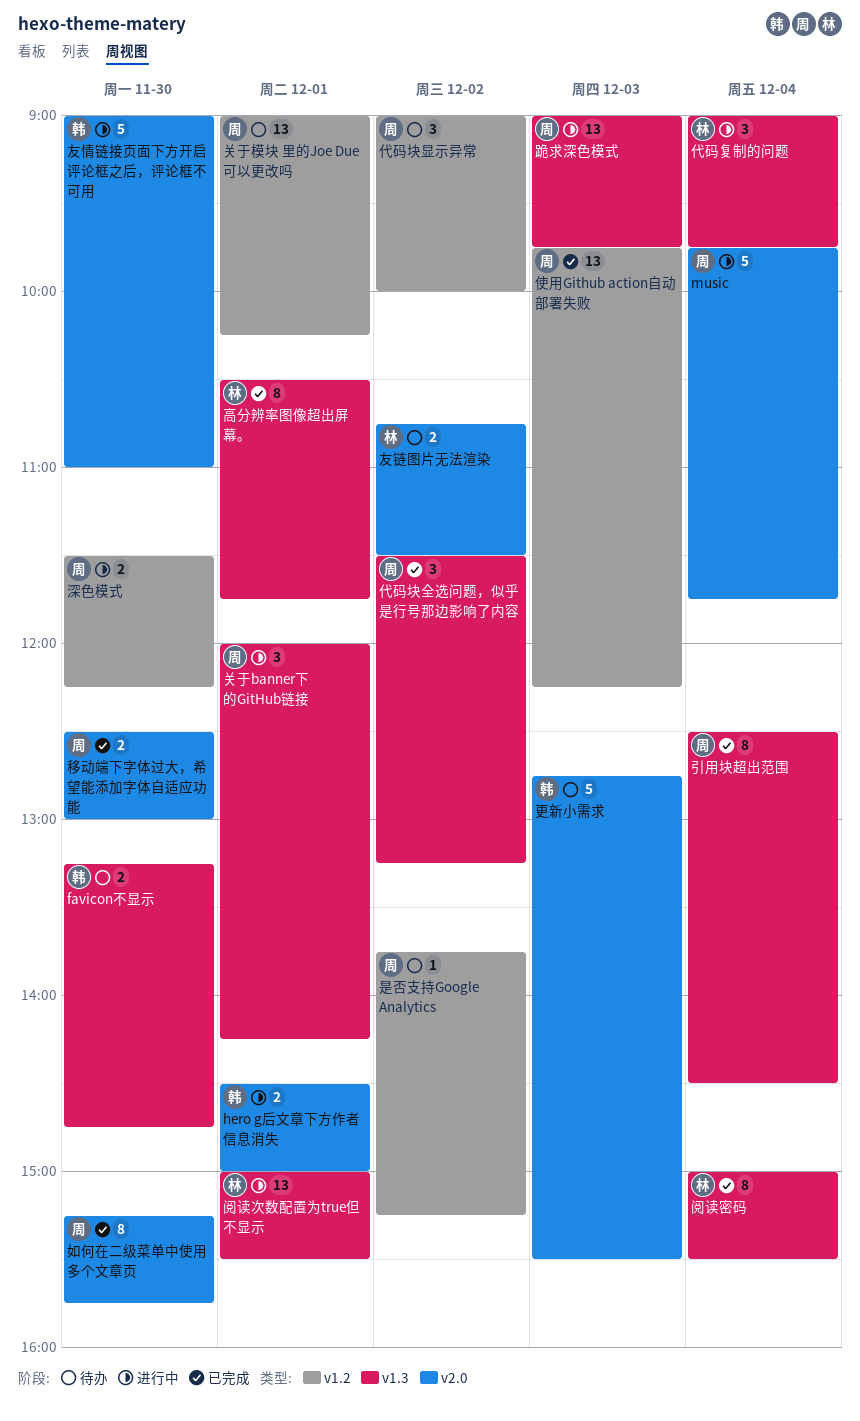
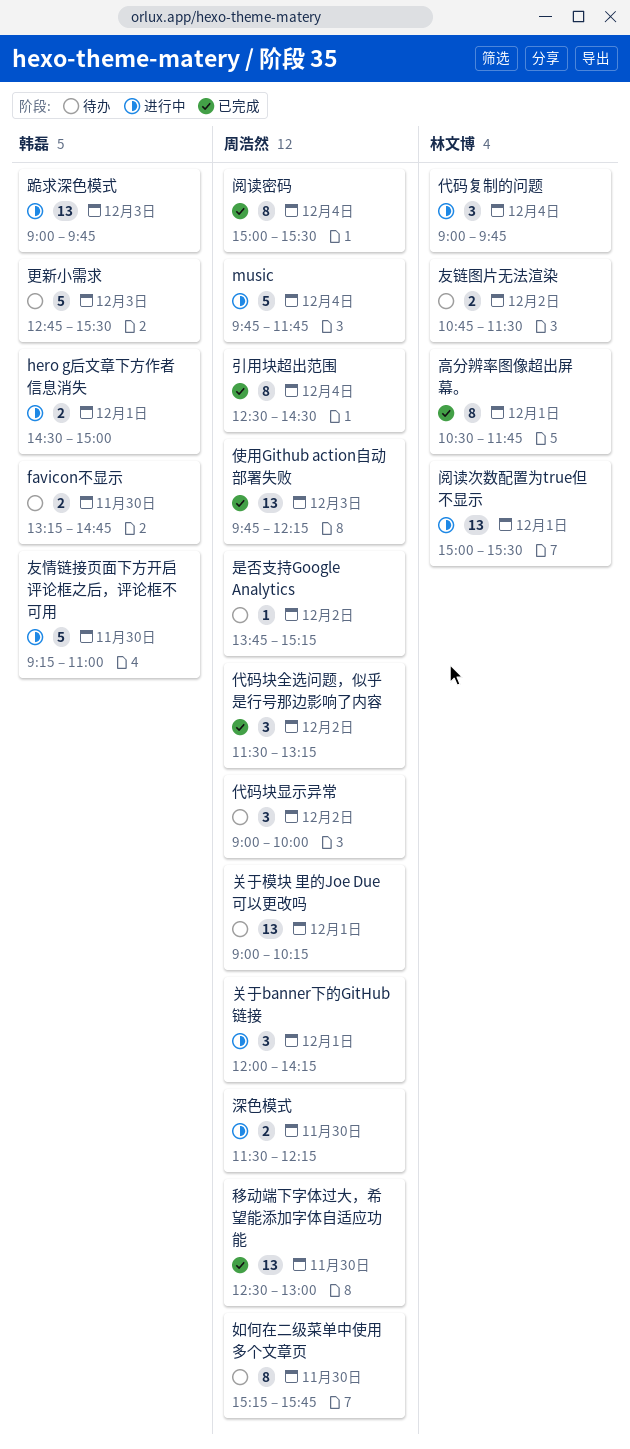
友情链接页面下方开启评论框之后，评论框不可用, begins: 09:00 -> 09:15
如何在二级菜单中使用多个文章页, status: 已完成 -> 待办
移动端下字体过大，希望能添加字体自适应功能, estimate: 2 -> 13
跪求深色模式, owner: 周浩然 -> 韩磊
阅读密码, owner: 林文博 -> 周浩然

